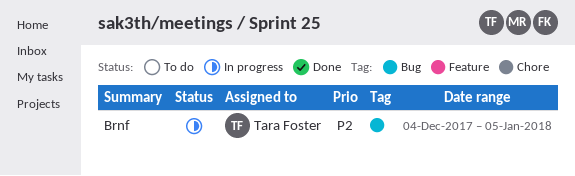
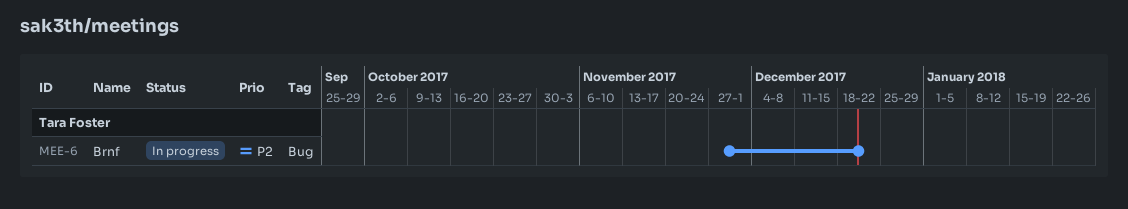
Brnf, start: Dec 4 -> Nov 27
Brnf, due: Jan 5 -> Dec 22

